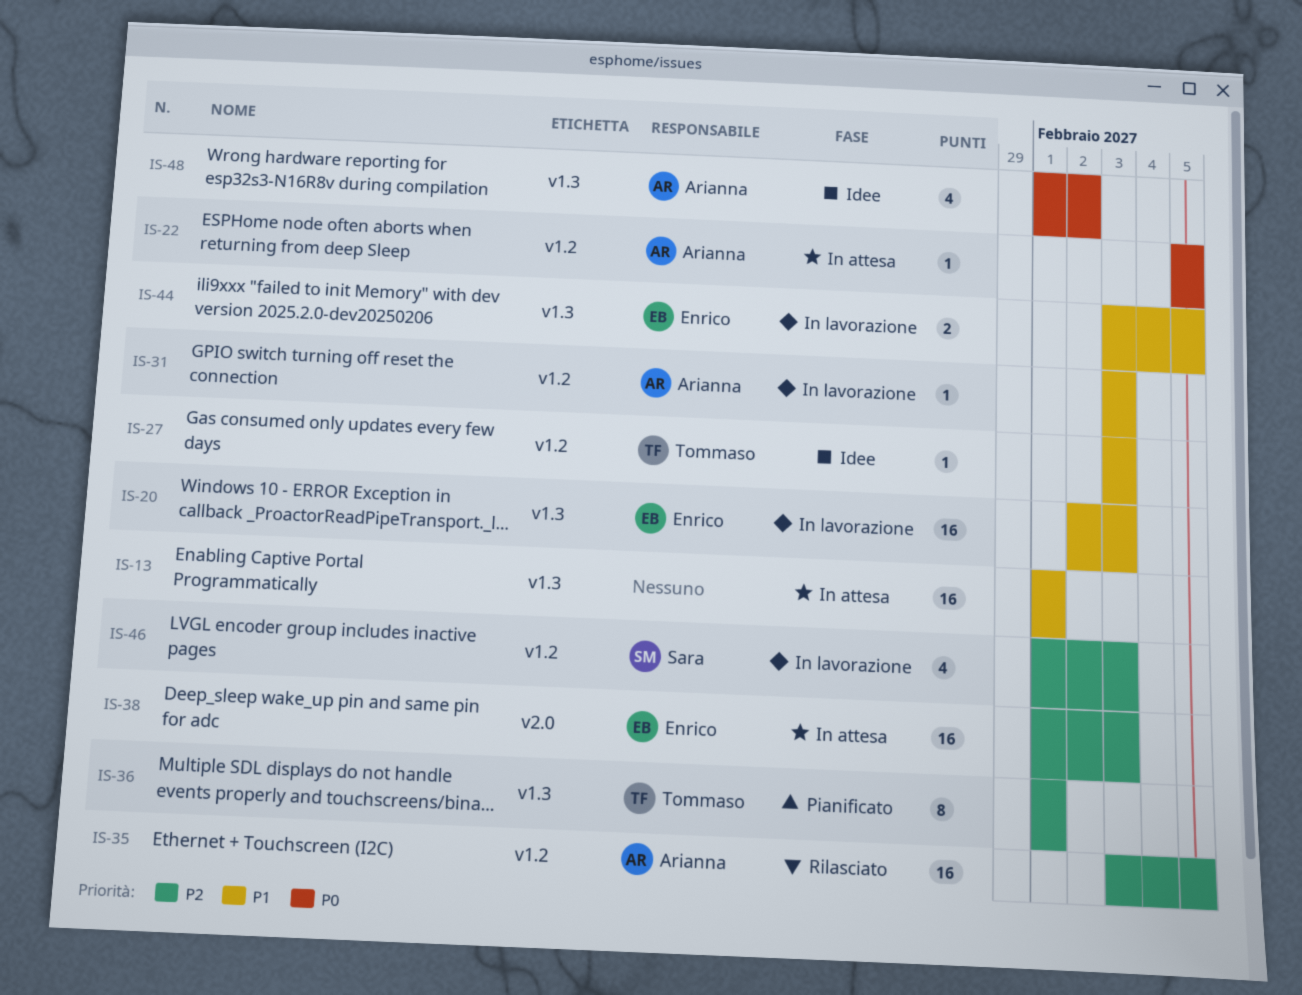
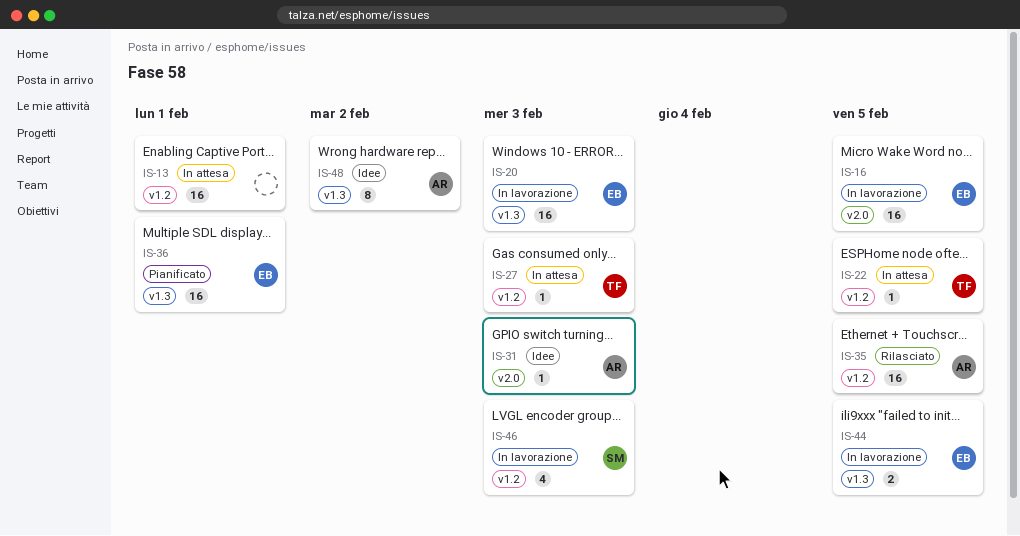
IS-13, label: v1.3 -> v1.2
IS-16: none -> present
IS-22, owner: Arianna -> Tommaso
IS-27, status: Idee -> In attesa
IS-31, status: In lavorazione -> Idee
IS-31, label: v1.2 -> v2.0
IS-36, owner: Tommaso -> Enrico
IS-36, estimate: 8 -> 16
IS-38: present -> none
IS-48, estimate: 4 -> 8

